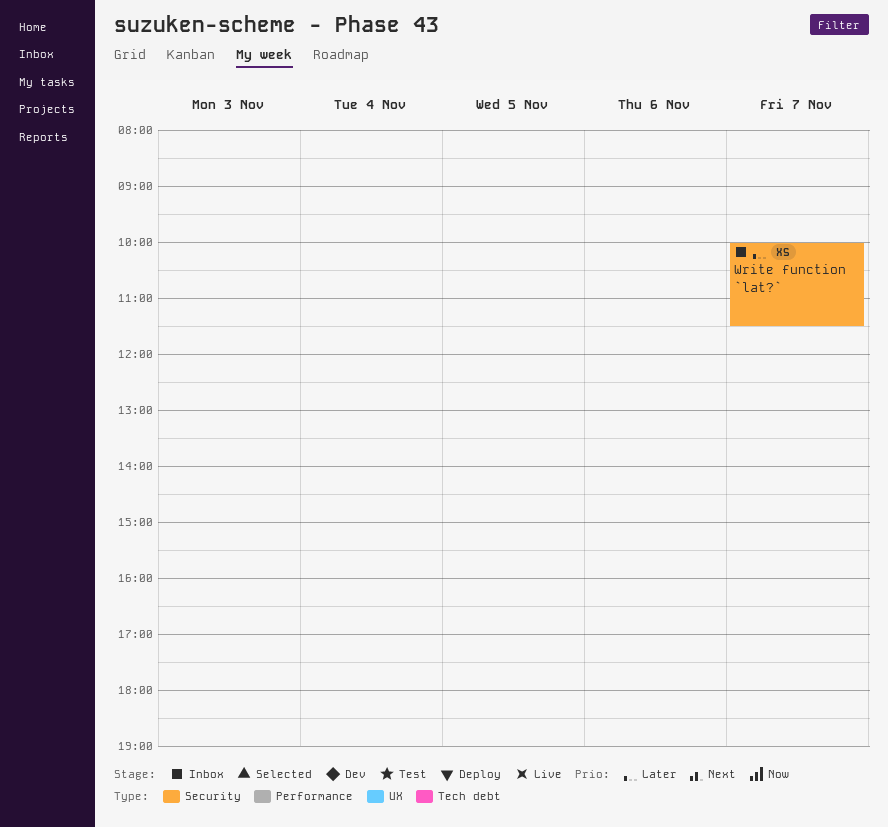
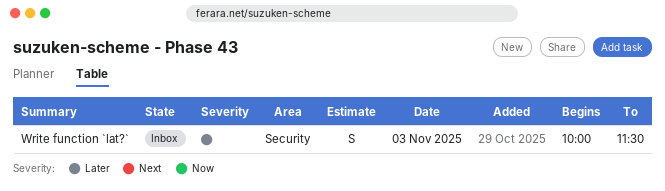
Write function `lat?`, estimate: XS -> S
Write function `lat?`, day: Nov 7 -> Nov 3

